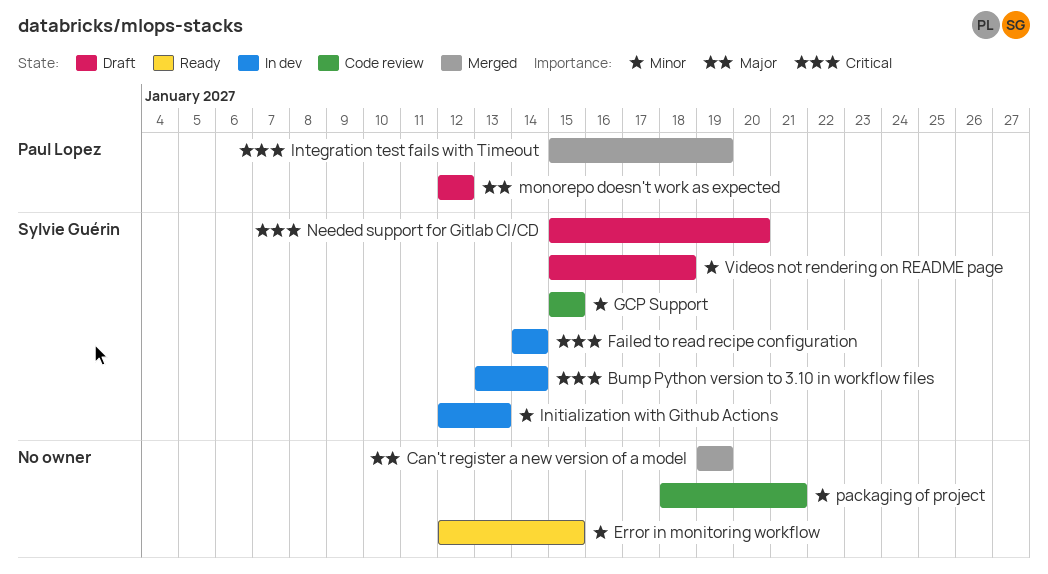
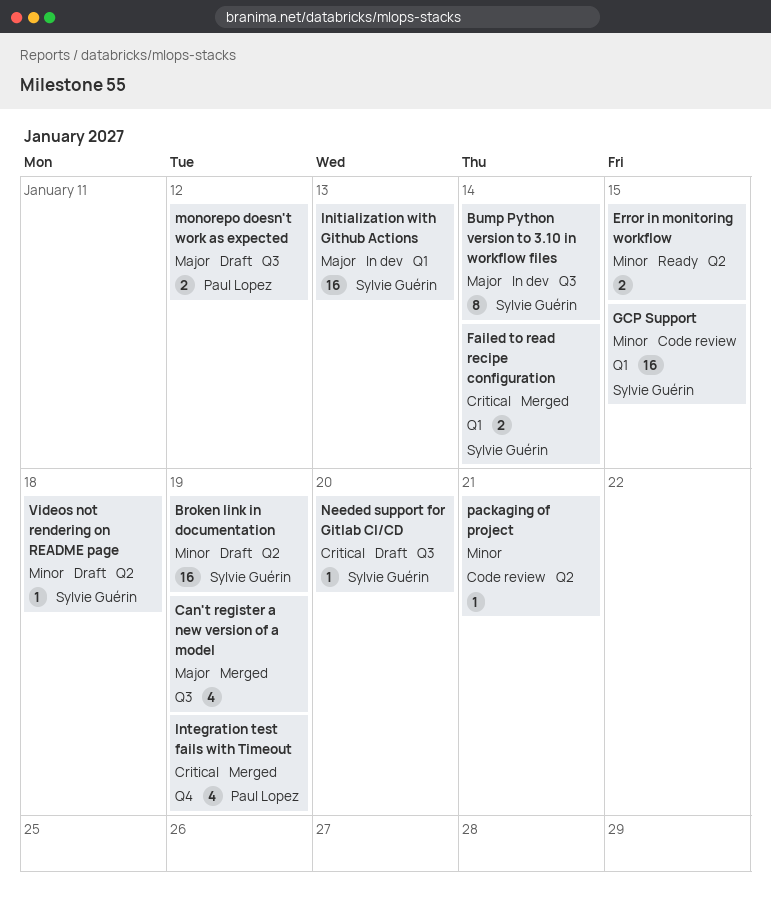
Broken link in documentation: none -> present
Bump Python version to 3.10 in workflow files, priority: Critical -> Major
Failed to read recipe configuration, status: In dev -> Merged
Initialization with Github Actions, priority: Minor -> Major

